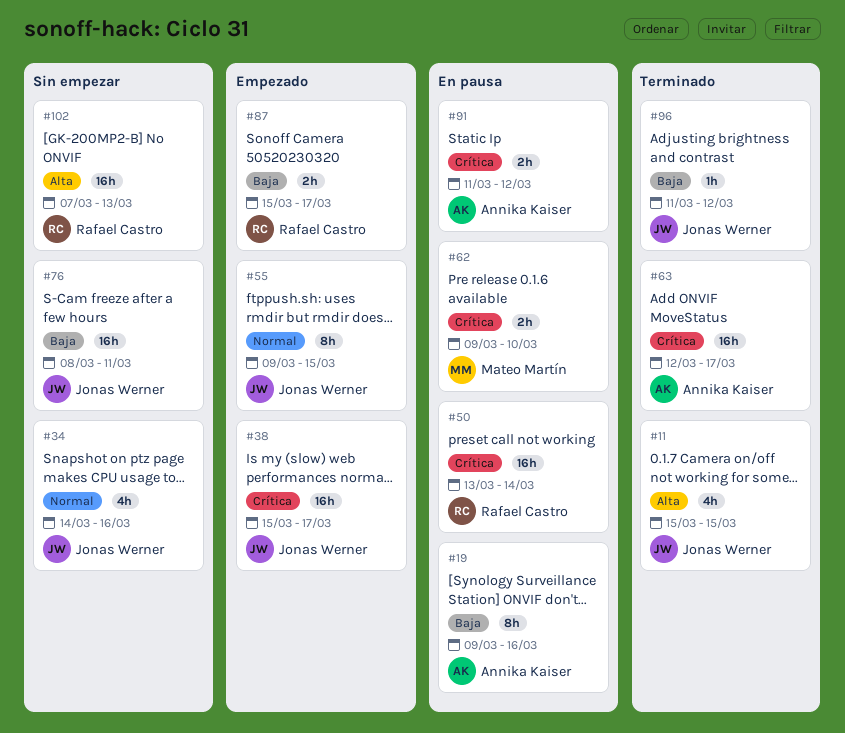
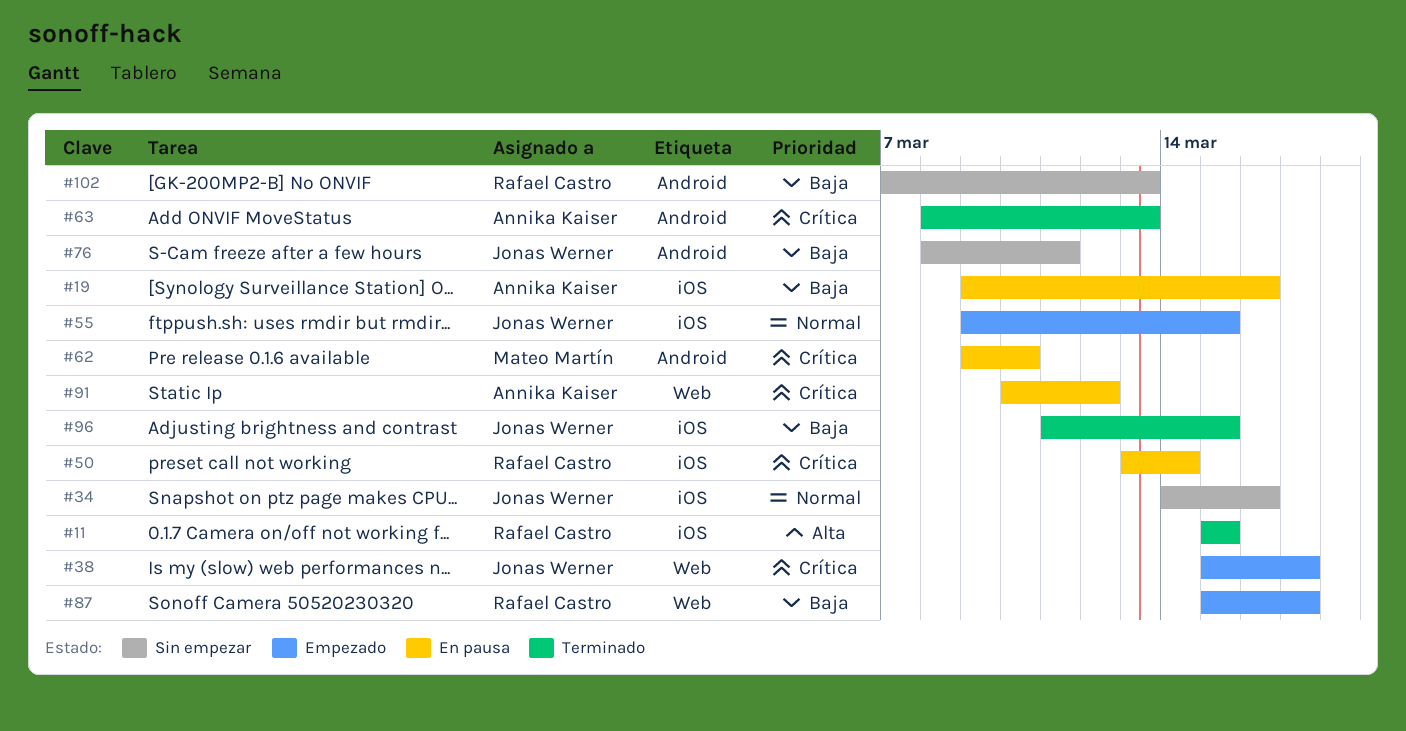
#11, owner: Jonas Werner -> Rafael Castro
#63, start: Mar 12 -> Mar 8
#63, due: Mar 17 -> Mar 13
#91, start: Mar 11 -> Mar 10
#96, due: Mar 12 -> Mar 15
#102, priority: Alta -> Baja

